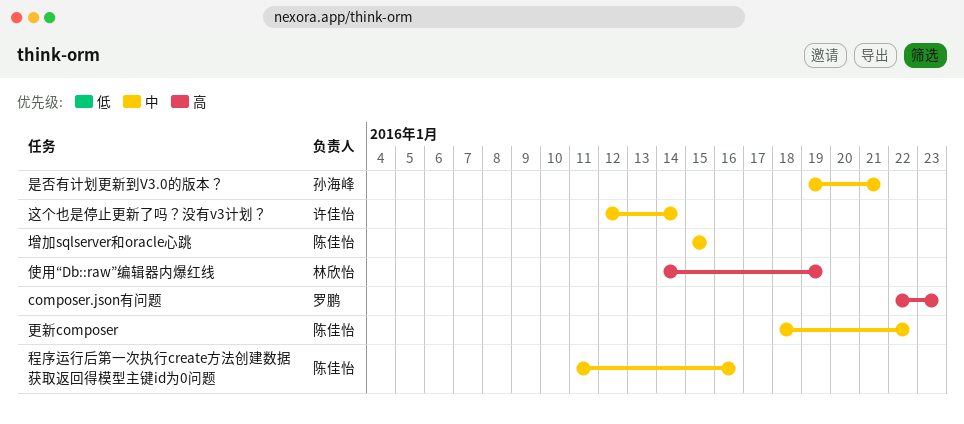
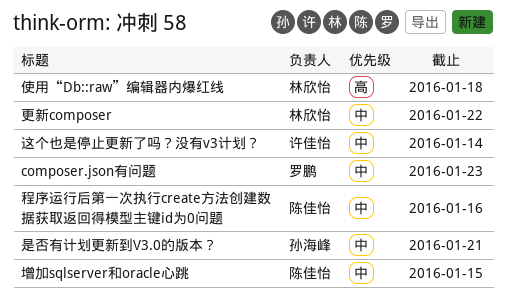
composer.json有问题, priority: 高 -> 中
使用“Db::raw”编辑器内爆红线, due: Jan 19 -> Jan 18
更新composer, owner: 陈佳怡 -> 林欣怡

